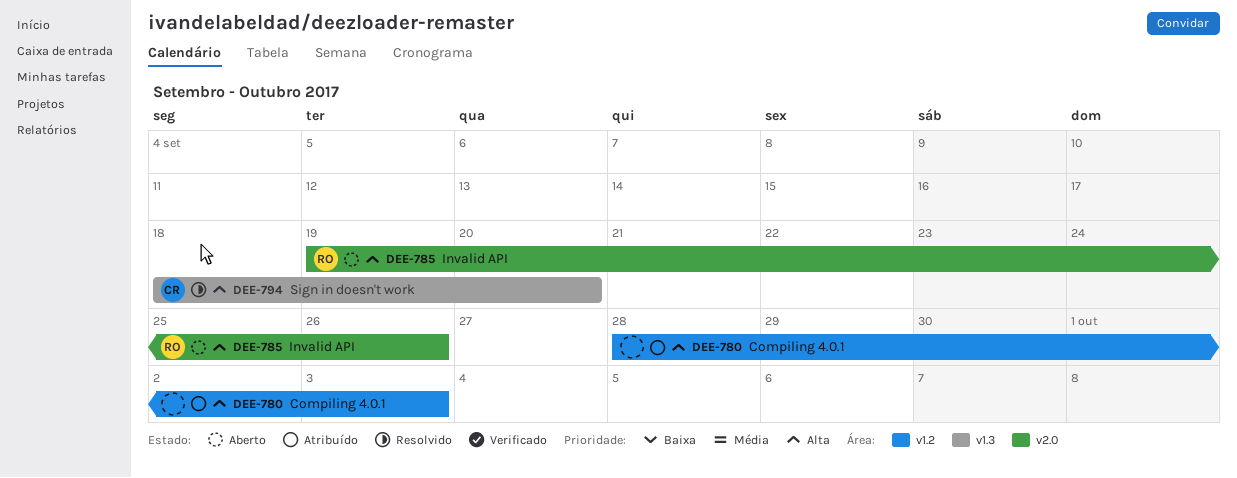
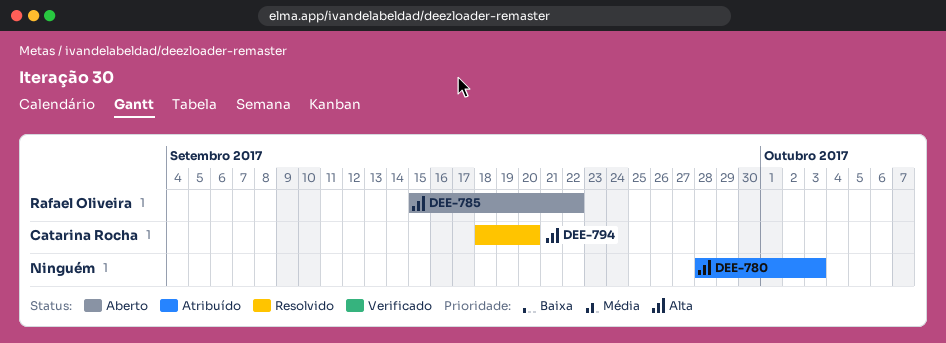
DEE-785, start: Sep 19 -> Sep 15
DEE-785, due: Sep 26 -> Sep 22

